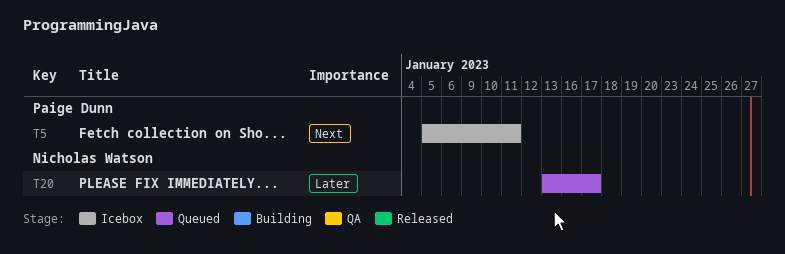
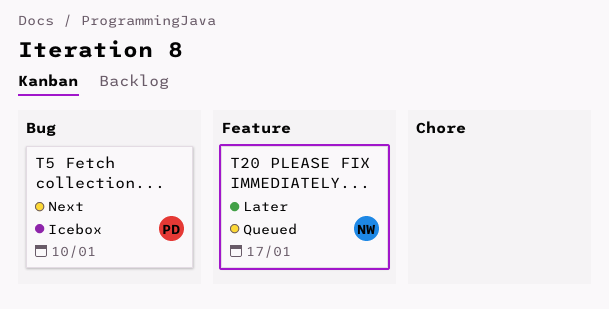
T5, due: Jan 11 -> Jan 10

